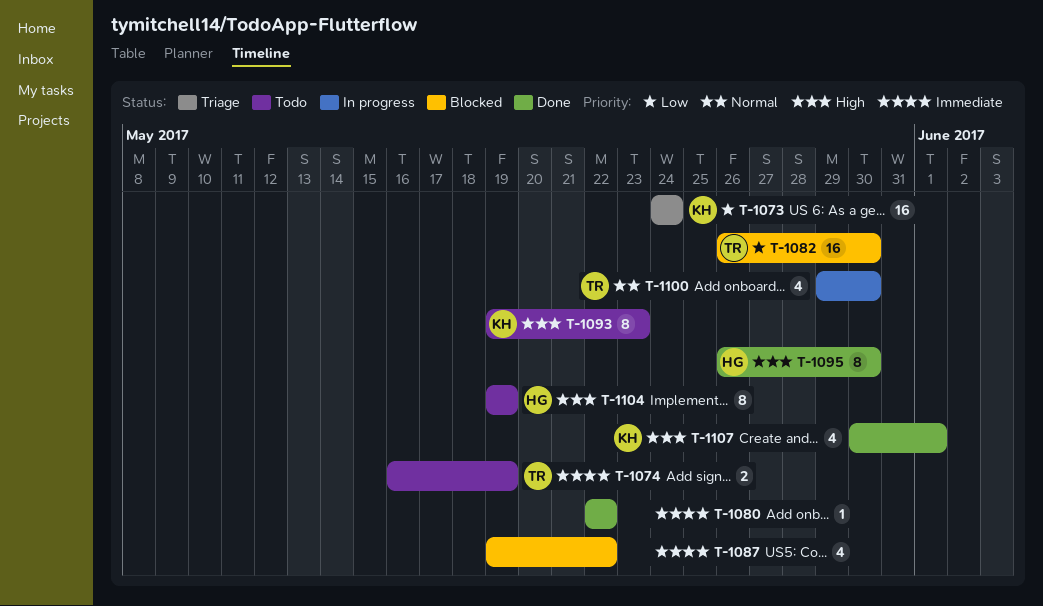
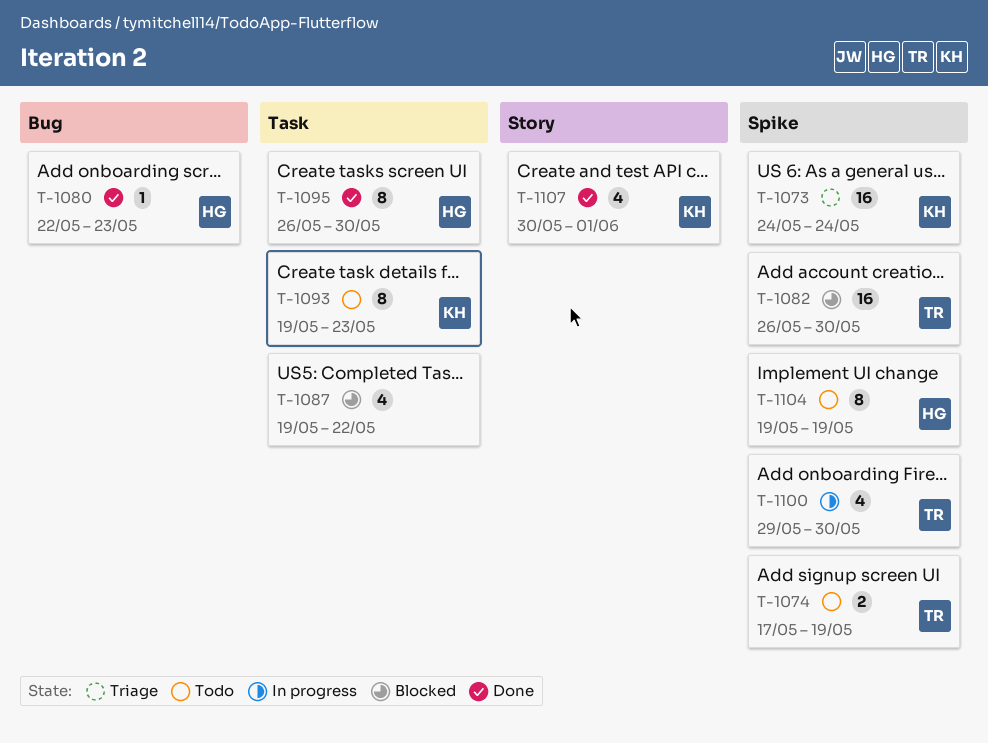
T-1074, start: May 16 -> May 17
T-1080, owner: none -> HG
T-1080, due: May 22 -> May 23

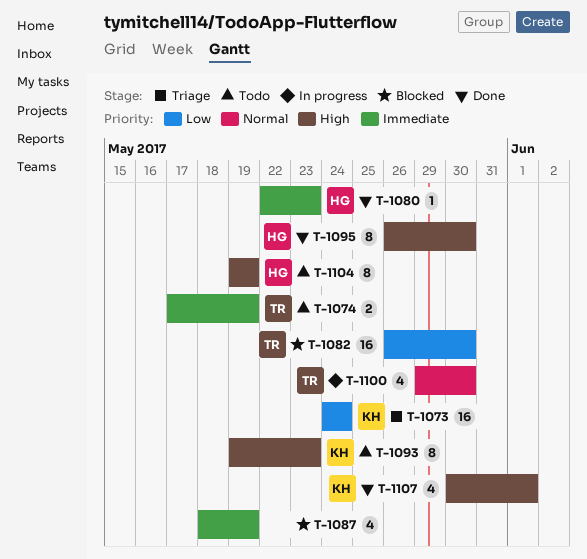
T-1087, start: May 19 -> May 18
T-1087, due: May 22 -> May 19

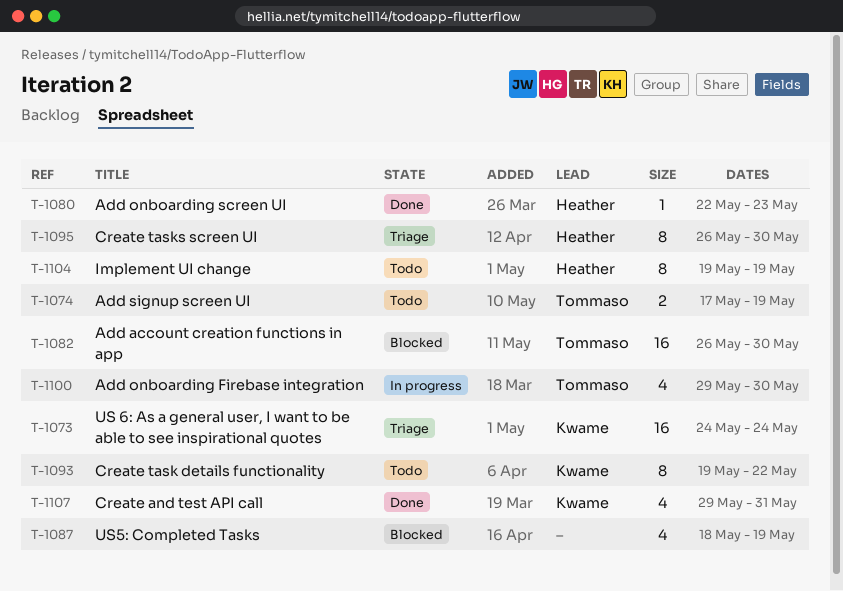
T-1093, due: May 23 -> May 22
T-1095, status: Done -> Triage
T-1107, start: May 30 -> May 29
T-1107, due: Jun 1 -> May 31

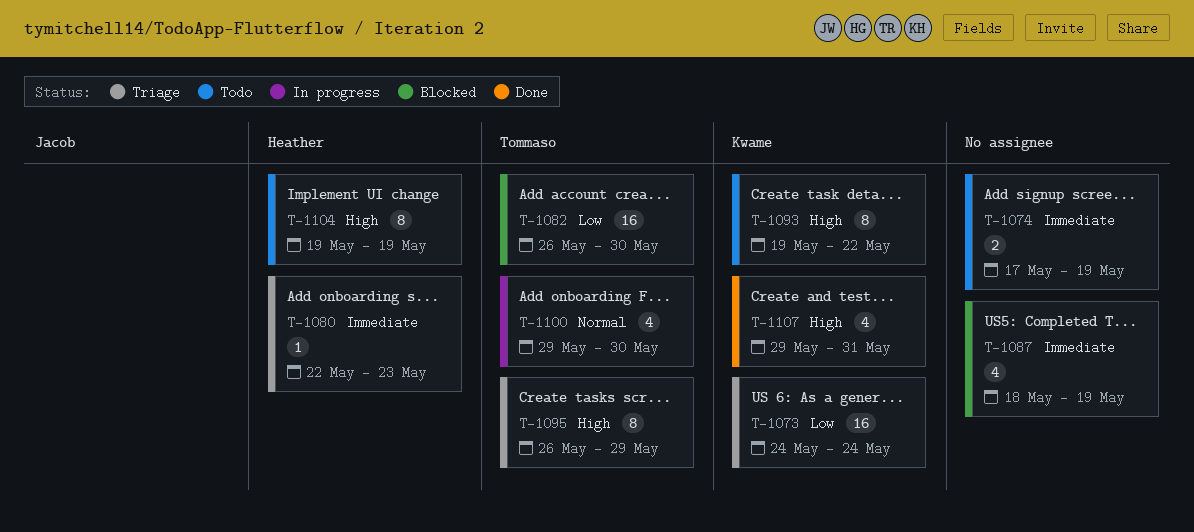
T-1074, owner: Tommaso -> none
T-1080, status: Done -> Triage
T-1095, owner: Heather -> Tommaso
T-1095, due: May 30 -> May 29

